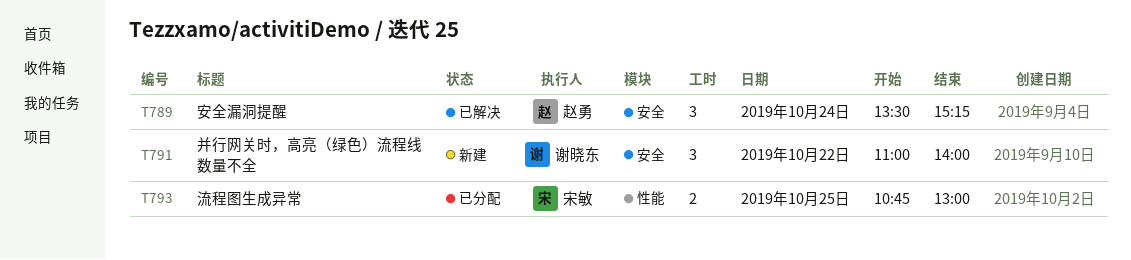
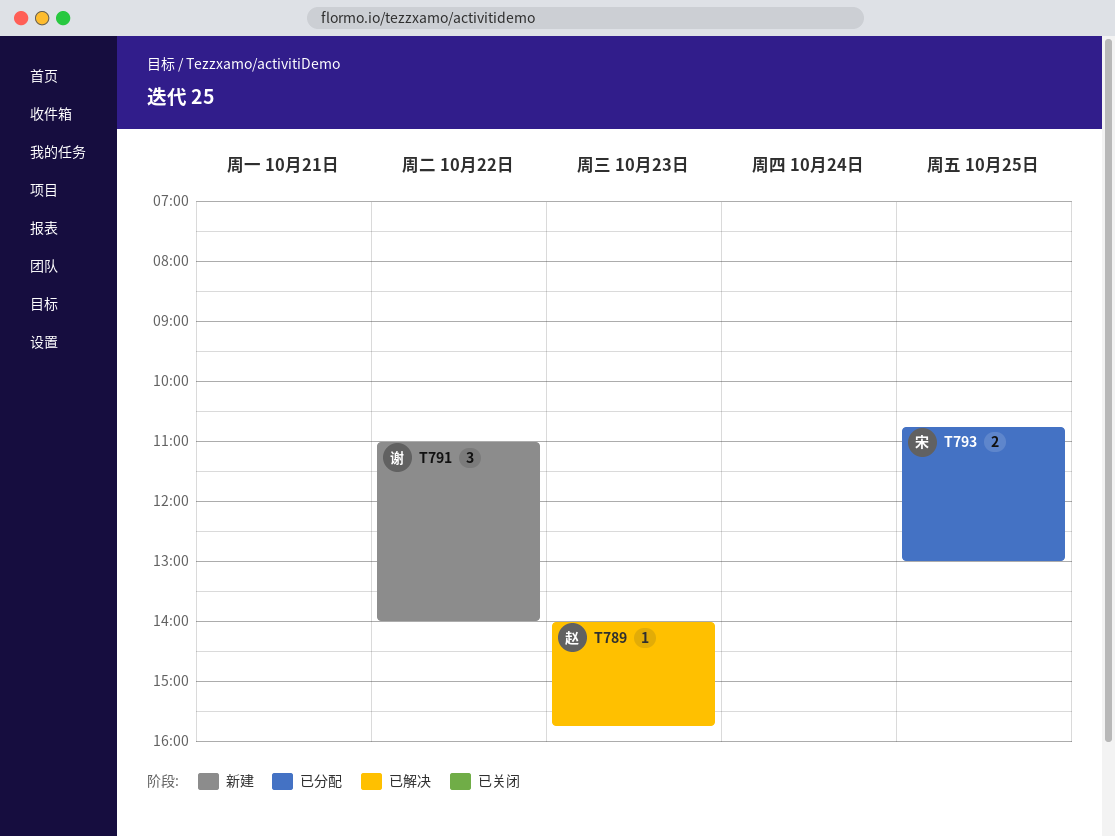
T789, estimate: 3 -> 1
T789, day: Oct 24 -> Oct 23
T789, begins: 13:30 -> 14:00
T789, ends: 15:15 -> 15:45

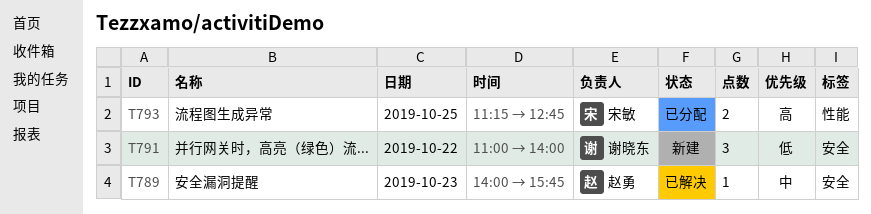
T793, begins: 10:45 -> 11:15
T793, ends: 13:00 -> 12:45

